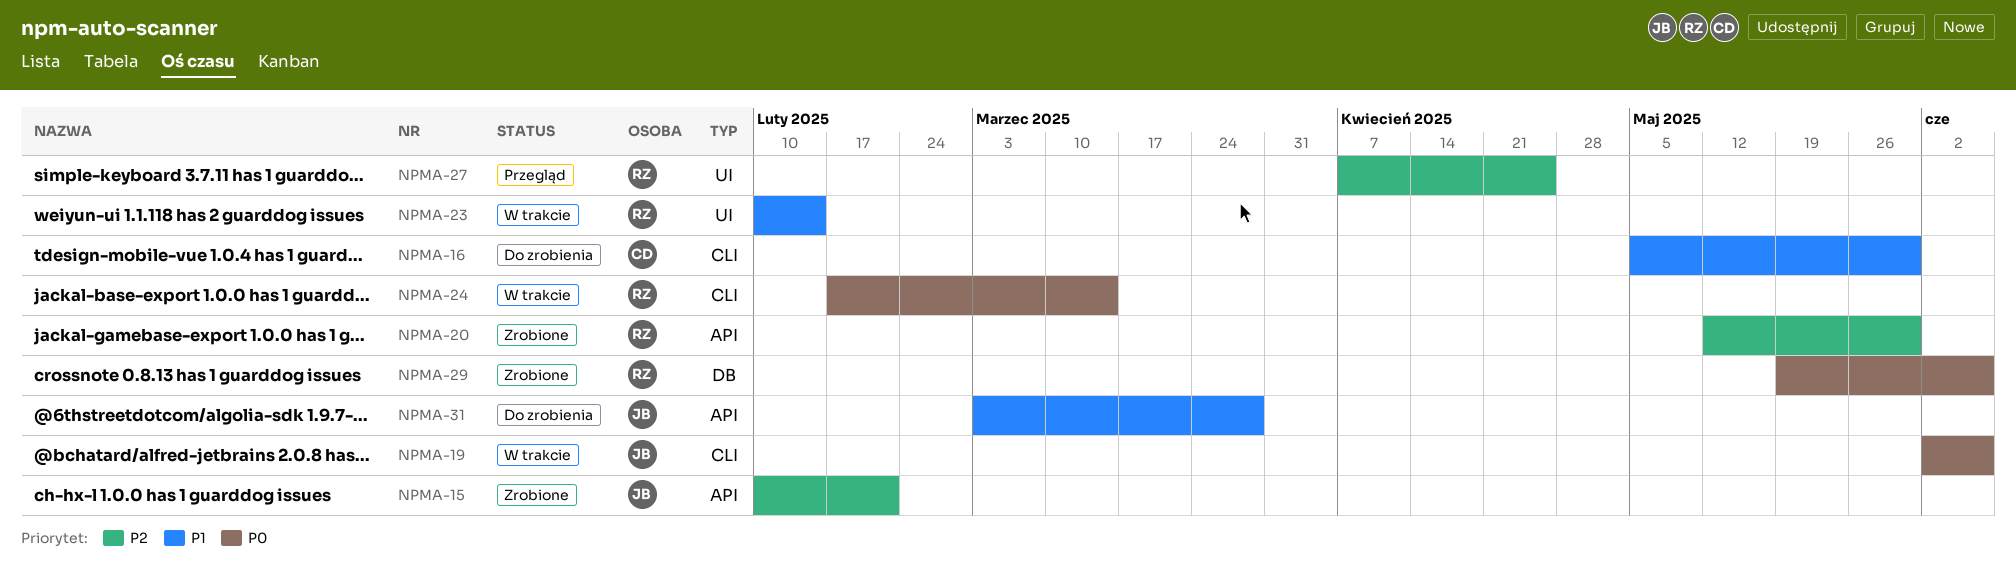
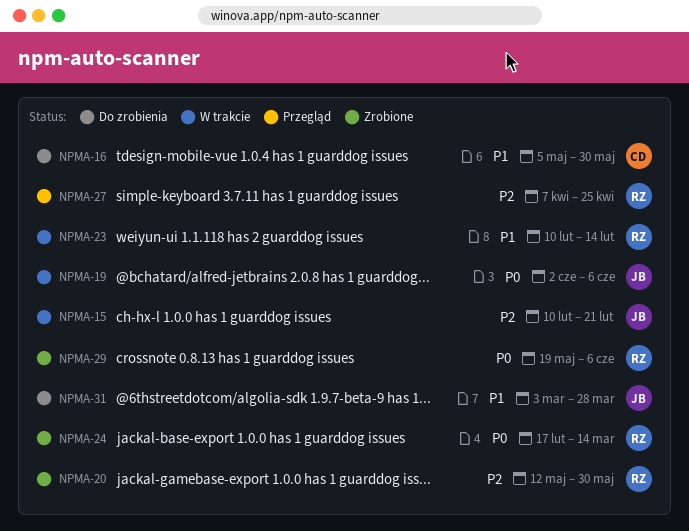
NPMA-15, status: Zrobione -> W trakcie
NPMA-24, status: W trakcie -> Zrobione

